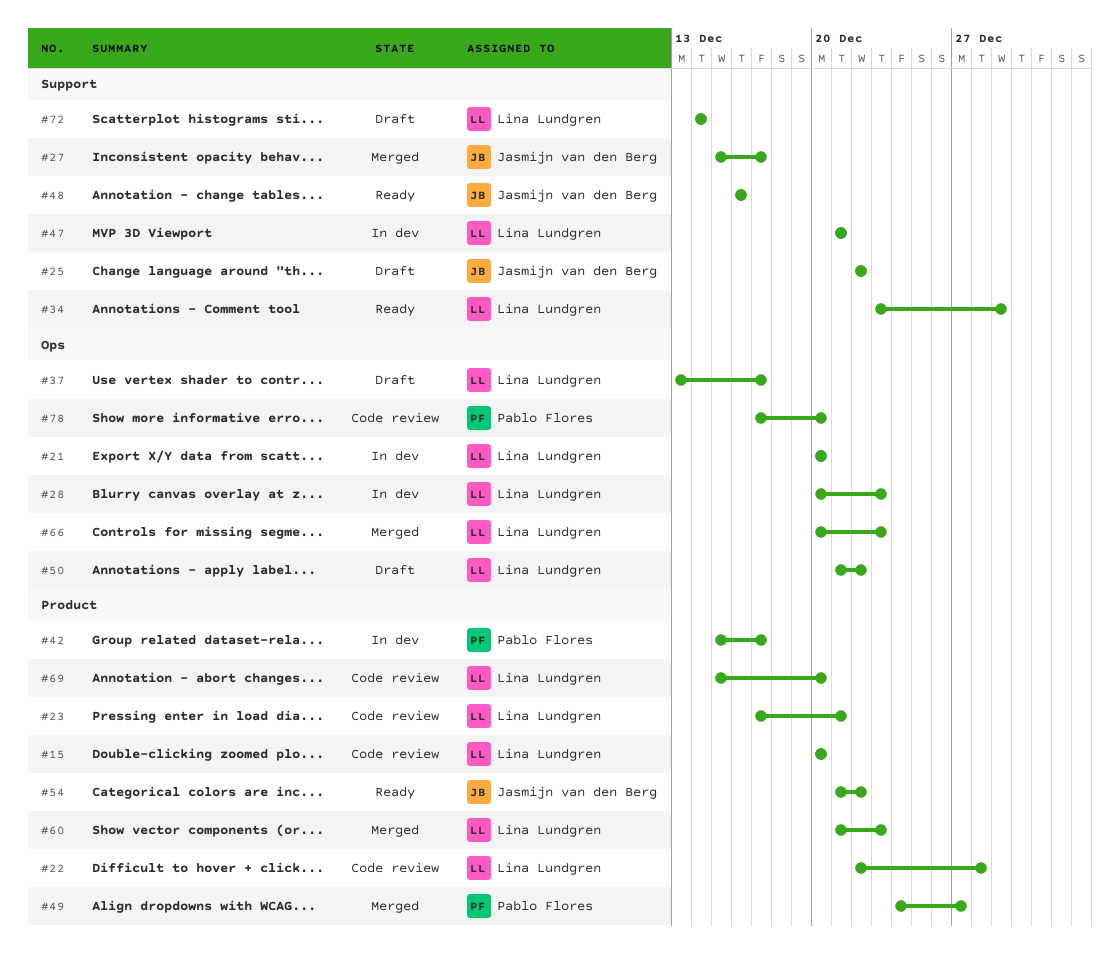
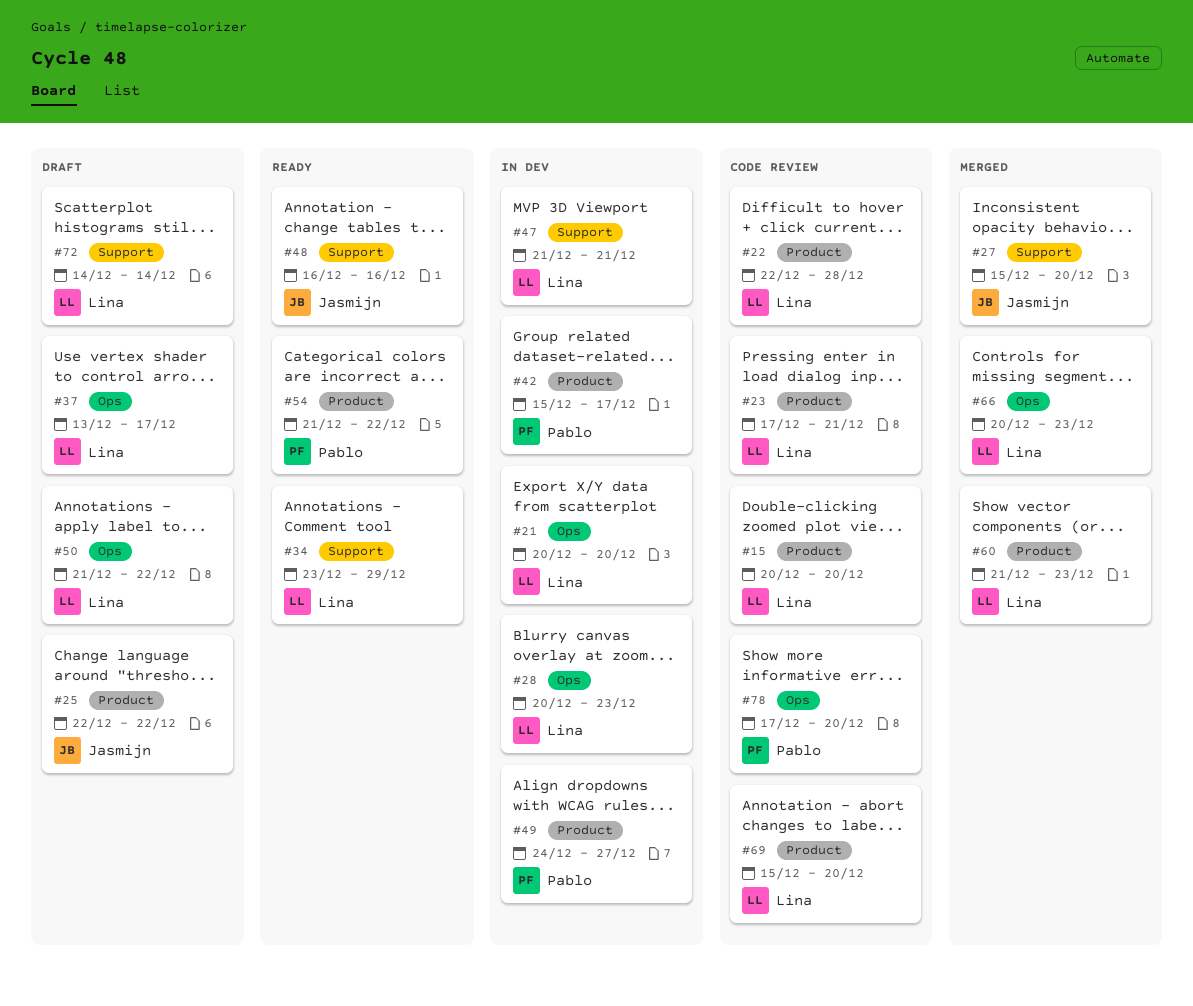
#25, label: Support -> Product
#27, due: Dec 17 -> Dec 20
#49, status: Merged -> In dev
#54, owner: Jasmijn van den Berg -> Pablo Flores

